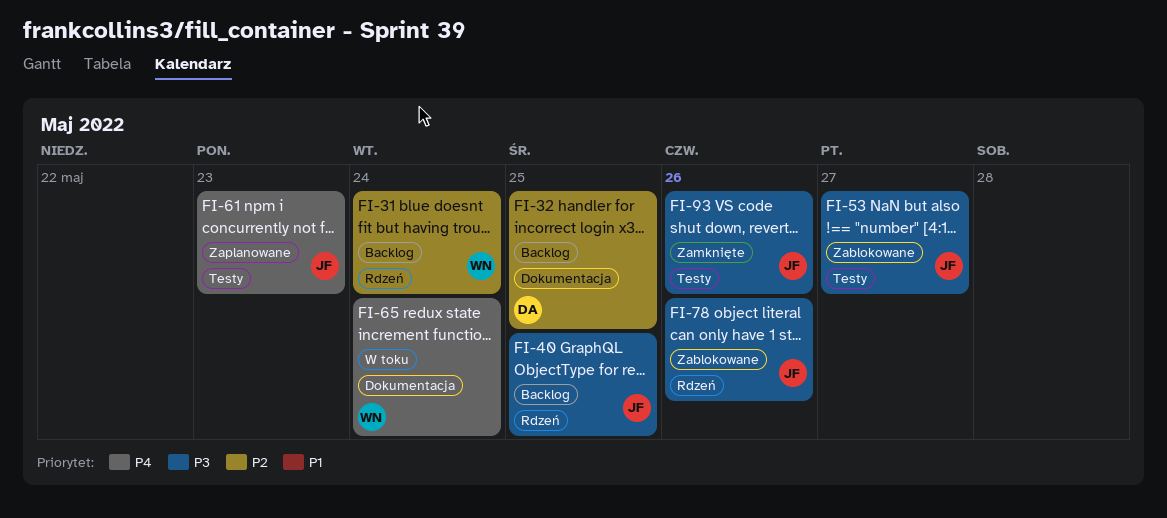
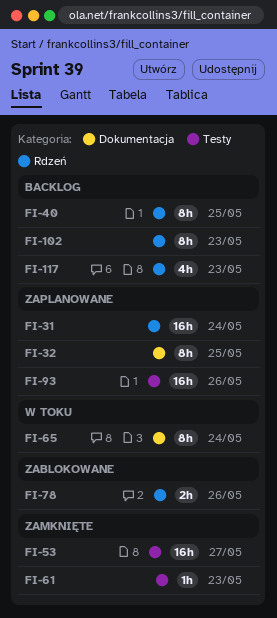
FI-31, status: Backlog -> Zaplanowane
FI-32, status: Backlog -> Zaplanowane
FI-53, status: Zablokowane -> Zamknięte
FI-61, status: Zaplanowane -> Zamknięte
FI-93, status: Zamknięte -> Zaplanowane
FI-102: none -> present
FI-117: none -> present

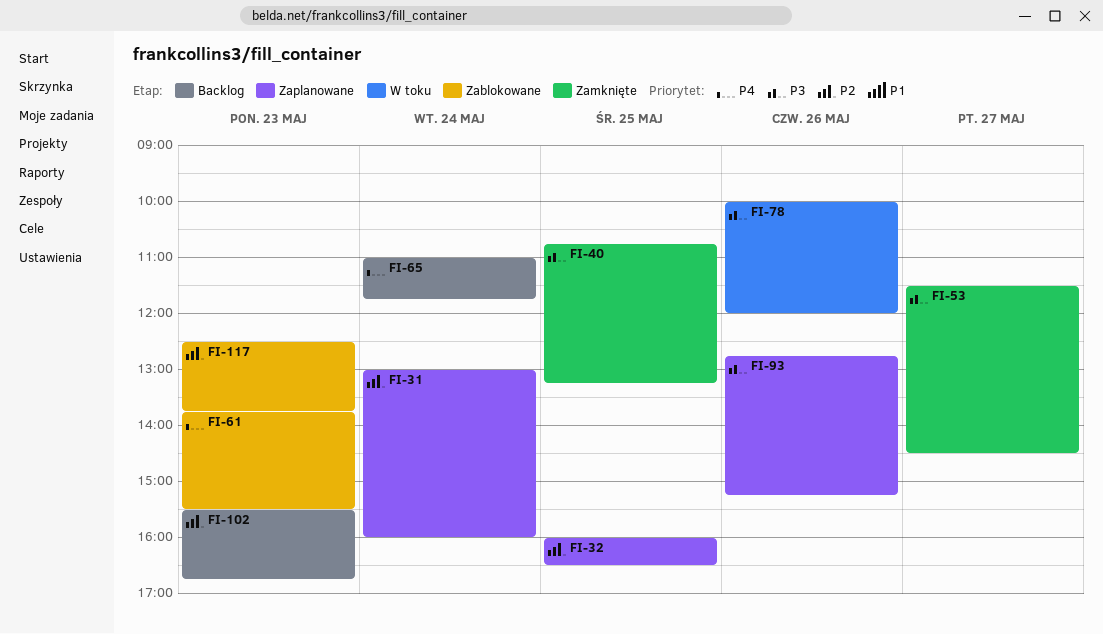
FI-40, status: Backlog -> Zamknięte
FI-61, status: Zamknięte -> Zablokowane
FI-65, status: W toku -> Backlog
FI-78, status: Zablokowane -> W toku
FI-117, status: Backlog -> Zablokowane

